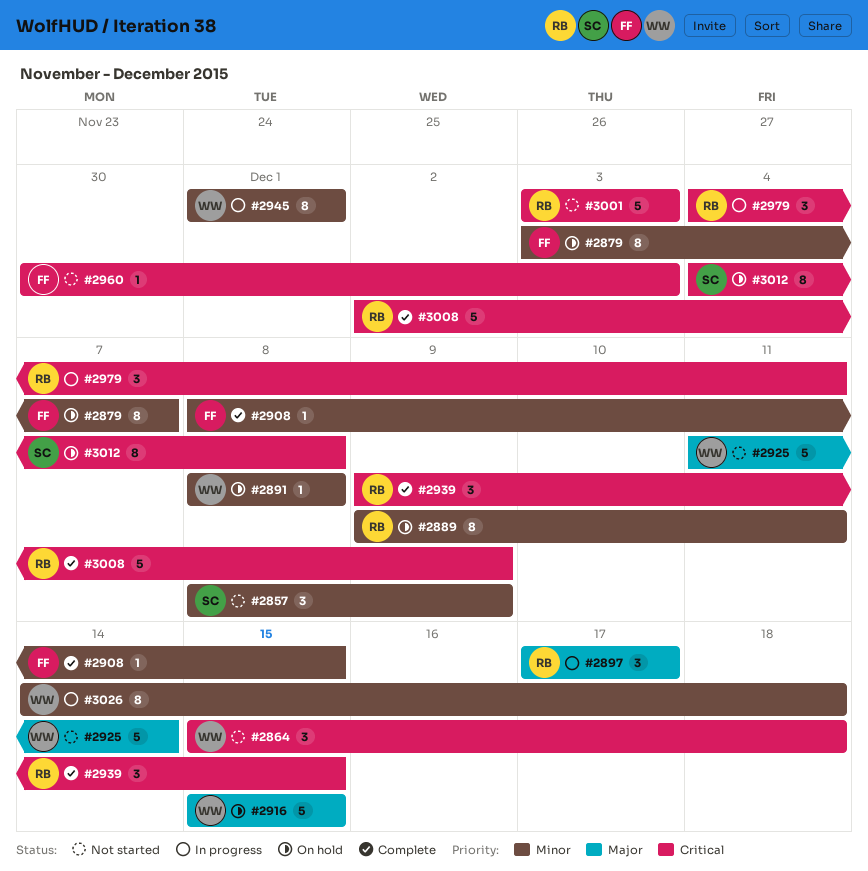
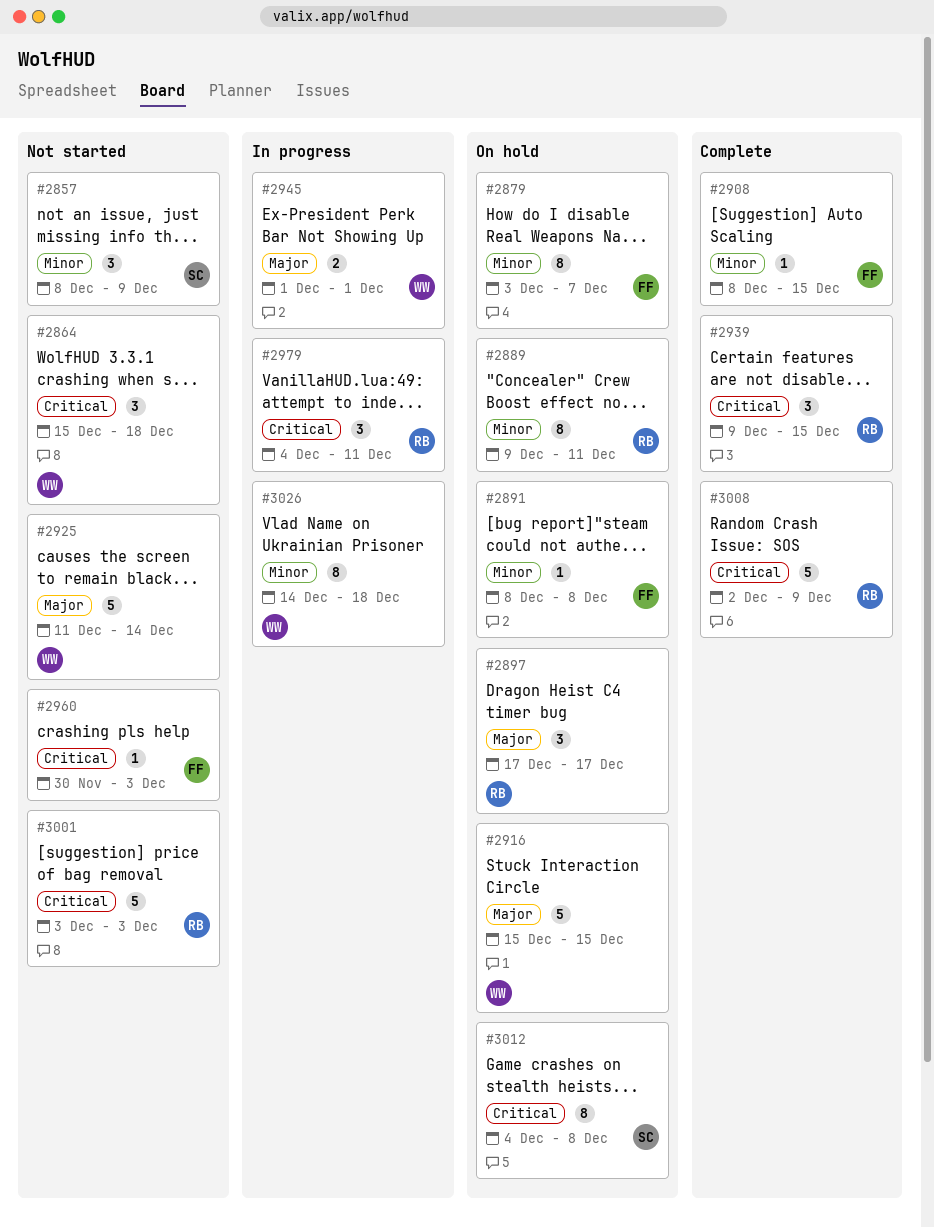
#2891, owner: WW -> FF
#2897, status: In progress -> On hold
#2945, priority: Minor -> Major
#2945, estimate: 8 -> 2

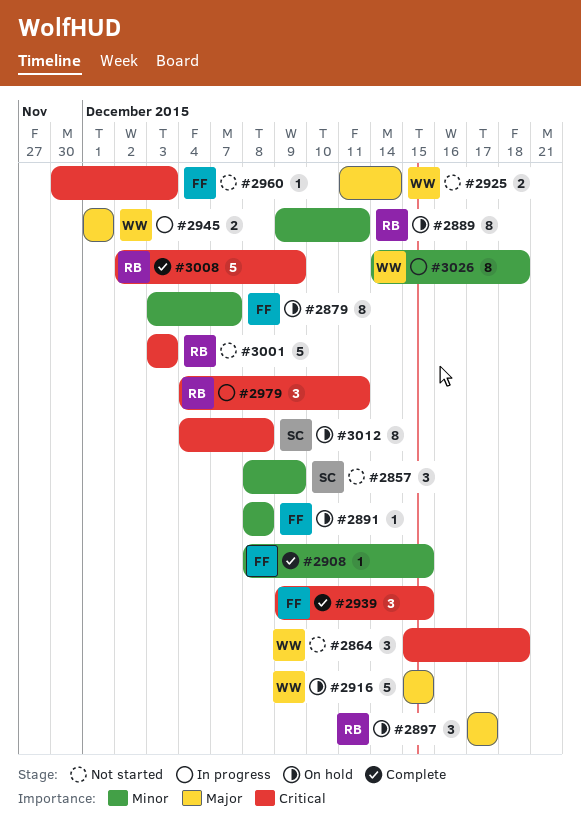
#2925, estimate: 5 -> 2
#2939, owner: RB -> FF

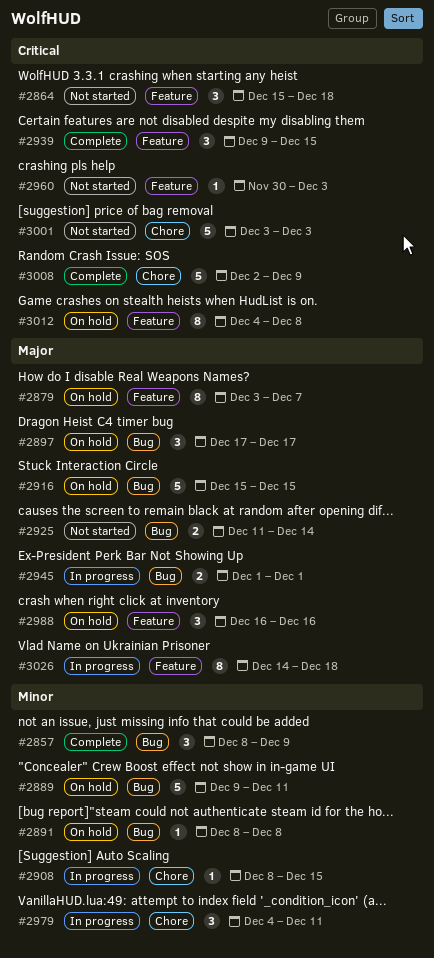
#2857, status: Not started -> Complete
#2879, priority: Minor -> Major
#2889, estimate: 8 -> 5
#2908, status: Complete -> In progress
#2979, priority: Critical -> Minor
#2988: none -> present
#3026, priority: Minor -> Major

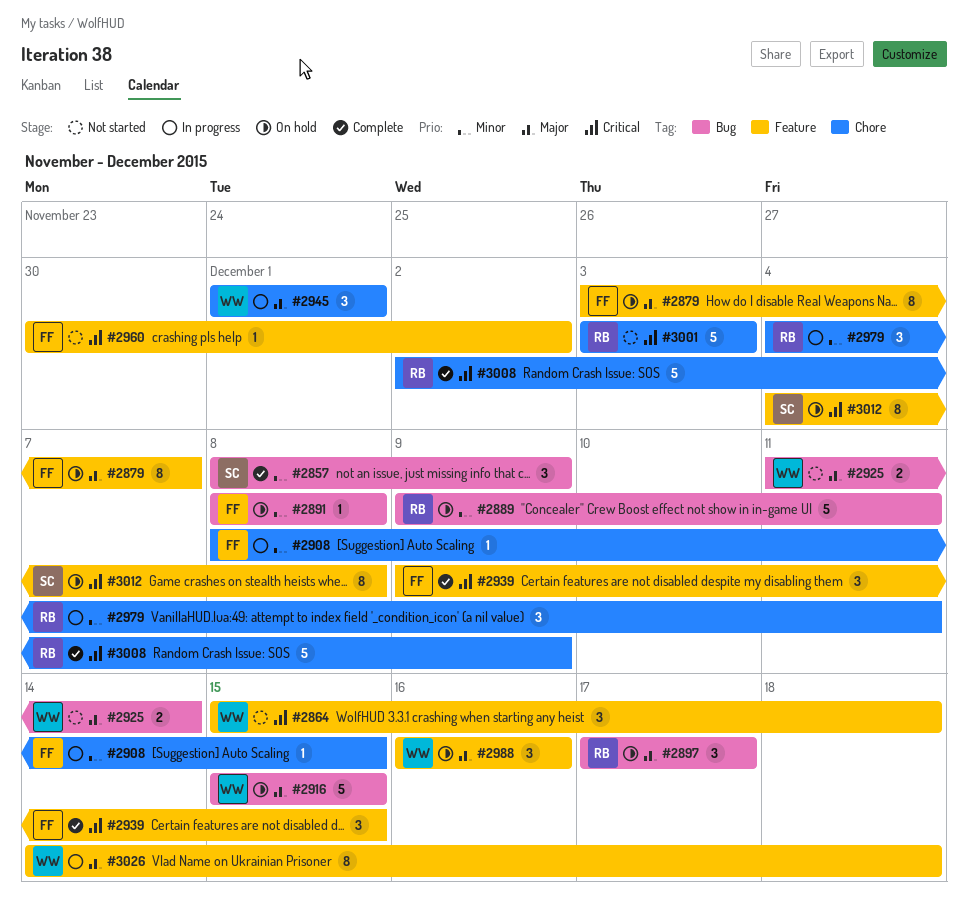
#2945, label: Bug -> Chore
#2945, estimate: 2 -> 3
#2960, due: Dec 3 -> Dec 2

